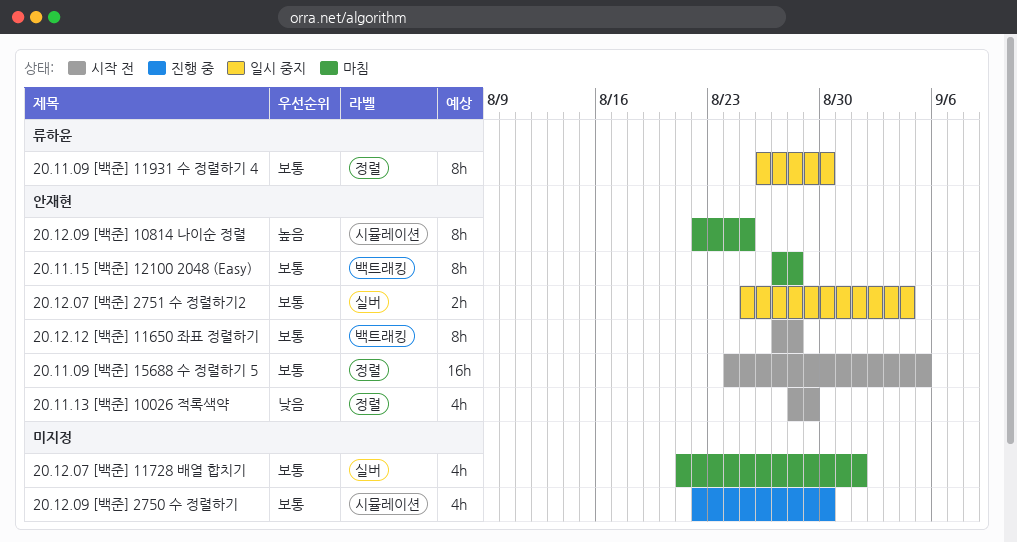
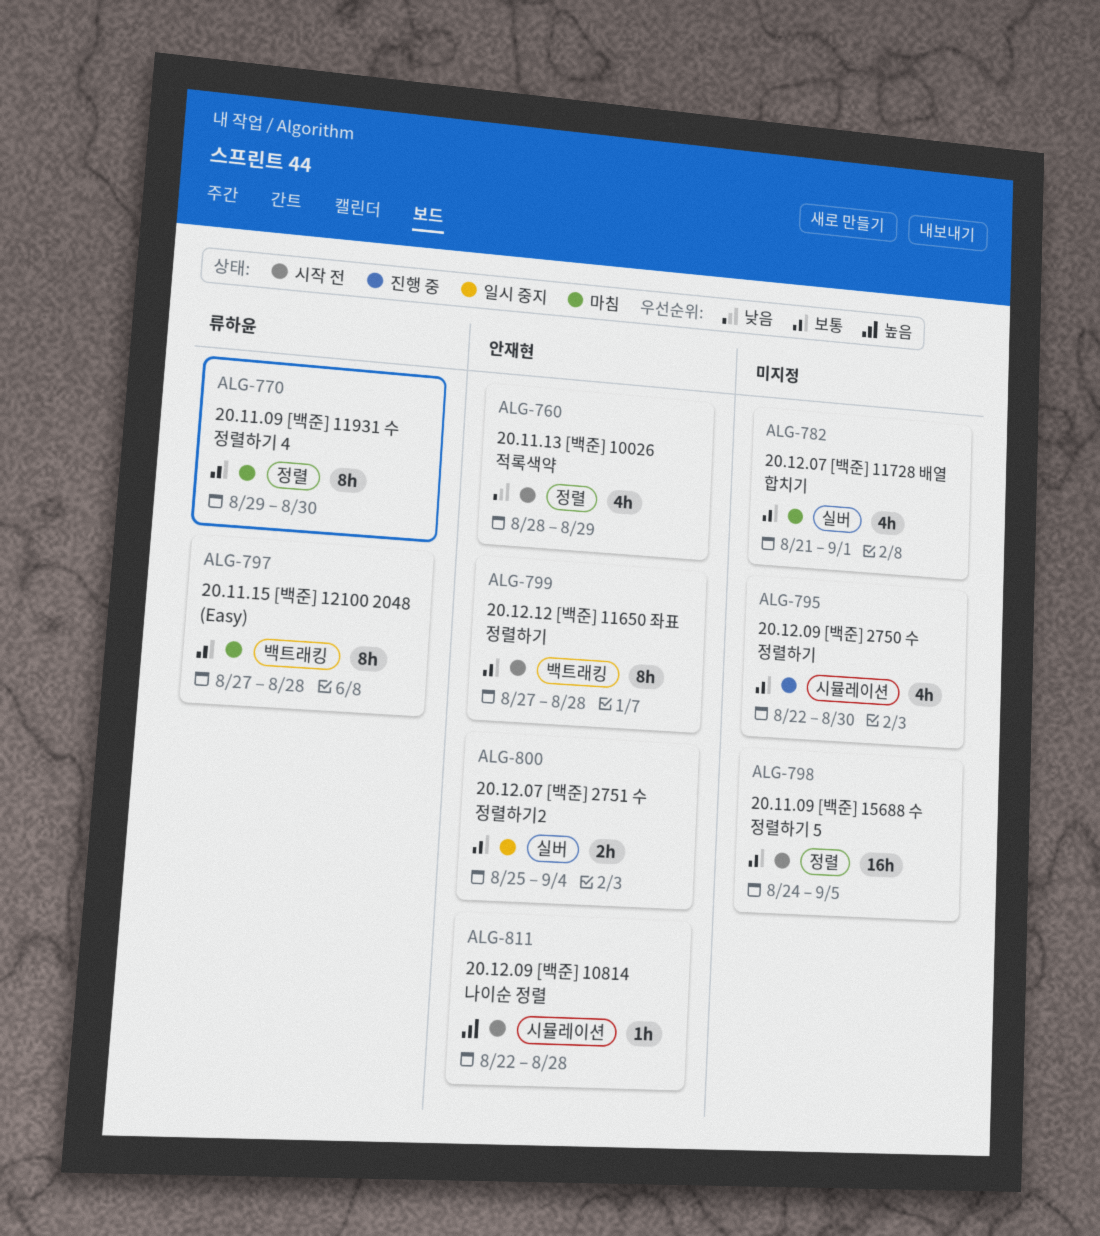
20.11.09 [백준] 11931 수 정렬하기 4, status: 일시 중지 -> 마침
20.11.09 [백준] 11931 수 정렬하기 4, start: Aug 26 -> Aug 29
20.11.09 [백준] 15688 수 정렬하기 5, owner: 안재현 -> none
20.11.15 [백준] 12100 2048 (Easy), owner: 안재현 -> 류하윤
20.12.09 [백준] 10814 나이순 정렬, status: 마침 -> 시작 전
20.12.09 [백준] 10814 나이순 정렬, estimate: 8h -> 1h
20.12.09 [백준] 10814 나이순 정렬, due: Aug 25 -> Aug 28

